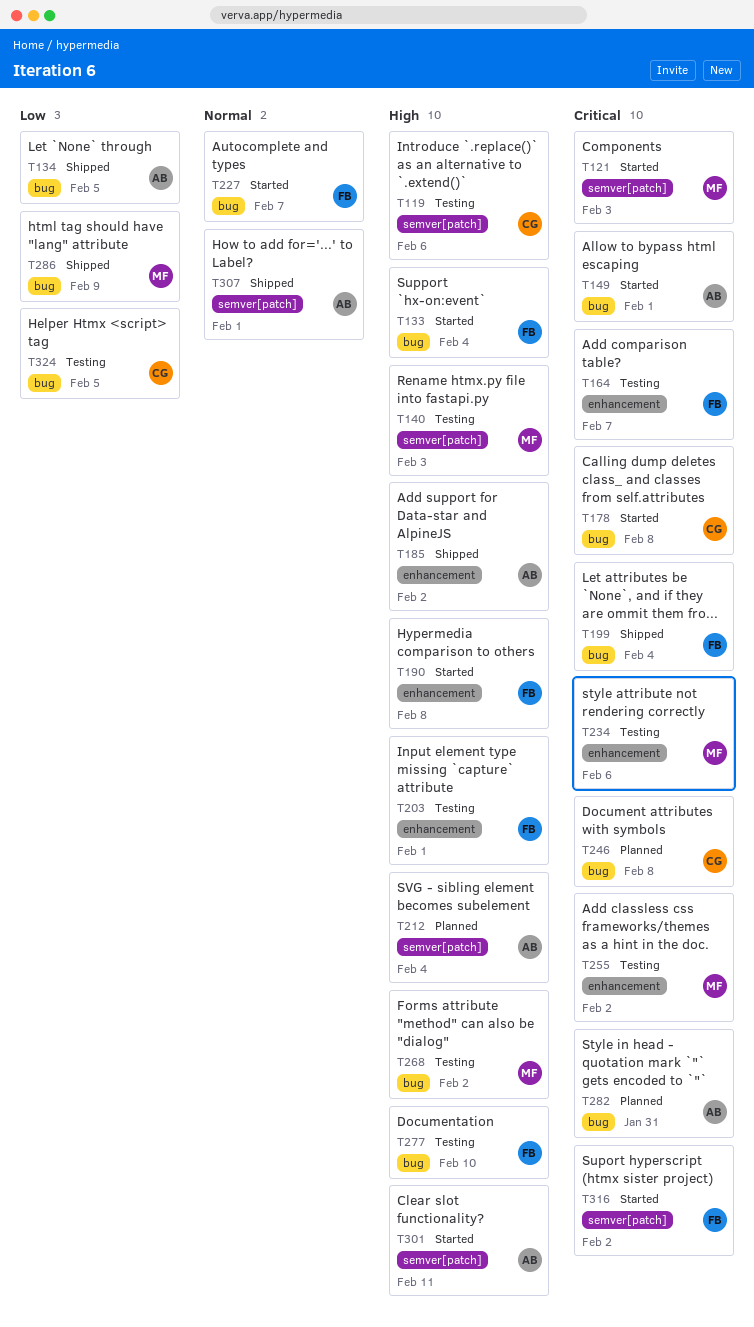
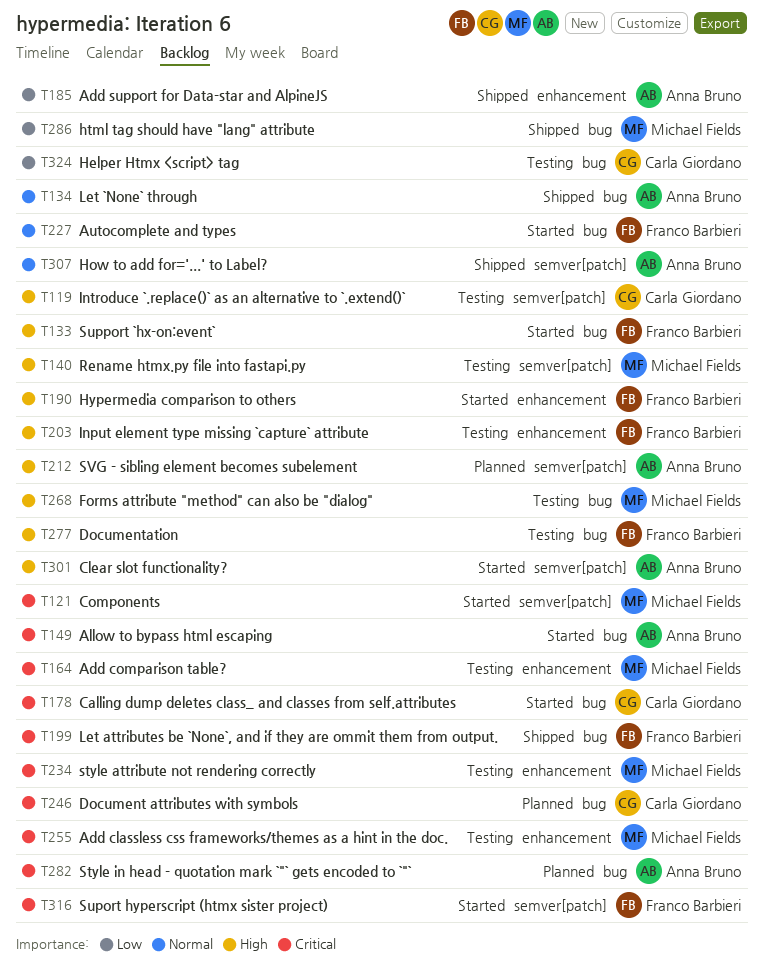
T134, priority: Low -> Normal
T164, owner: Franco Barbieri -> Michael Fields
T185, priority: High -> Low

